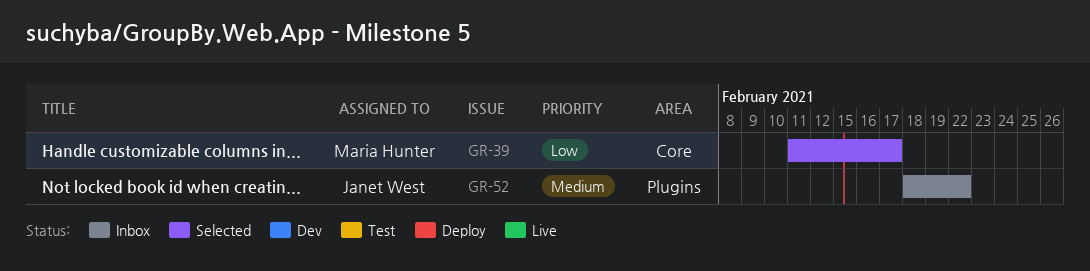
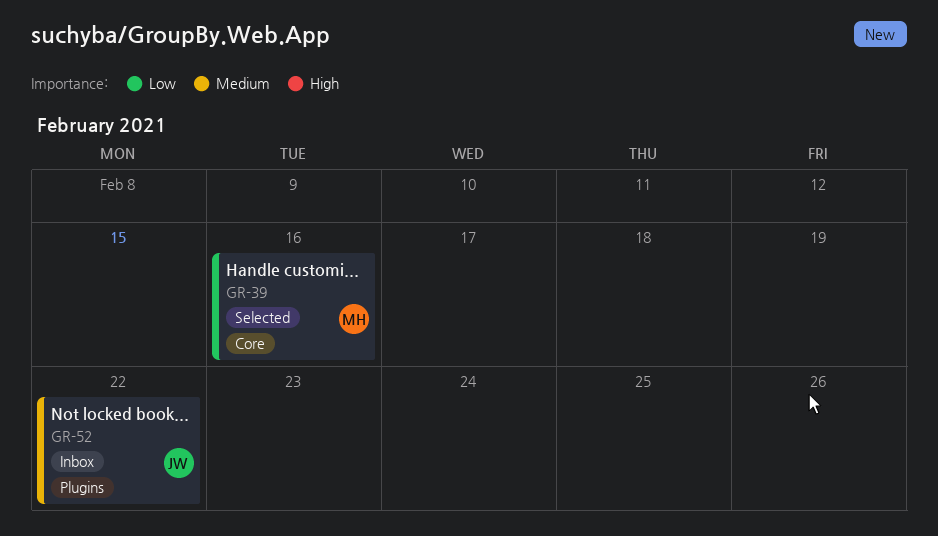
GR-39, due: Feb 17 -> Feb 16

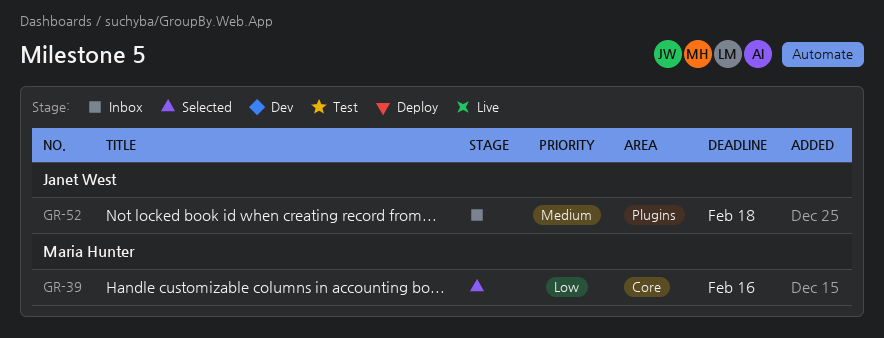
GR-52, due: Feb 22 -> Feb 18

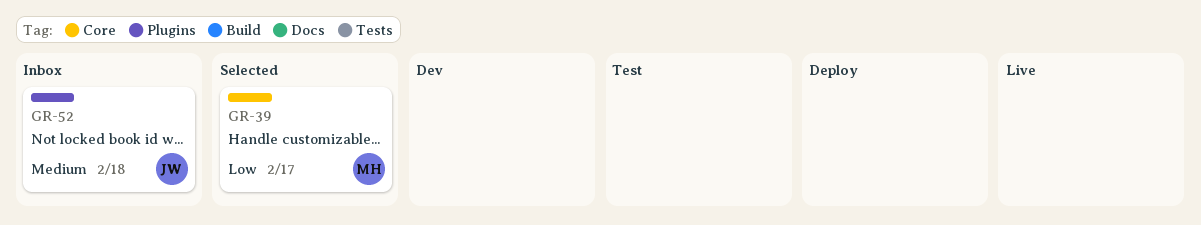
GR-39, due: Feb 16 -> Feb 17

